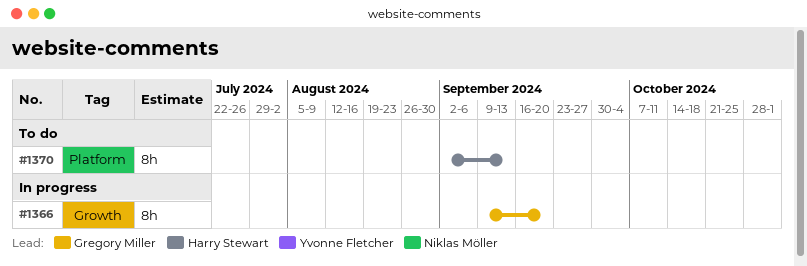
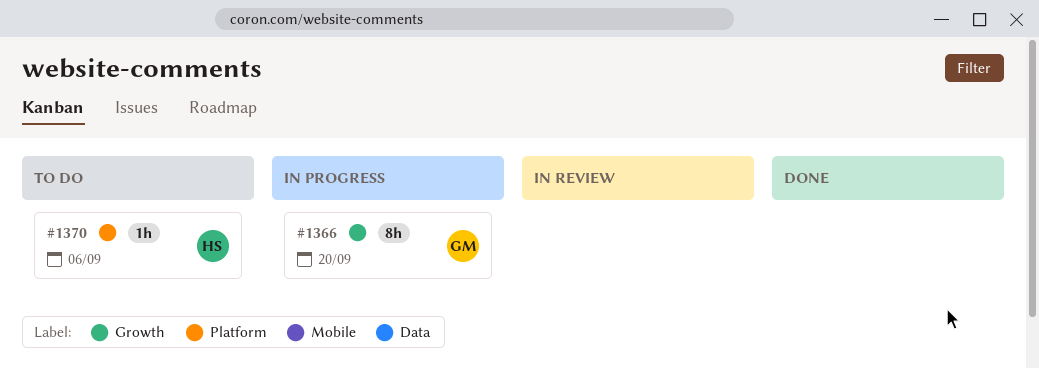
#1370, estimate: 8h -> 1h
#1370, due: Sep 13 -> Sep 6

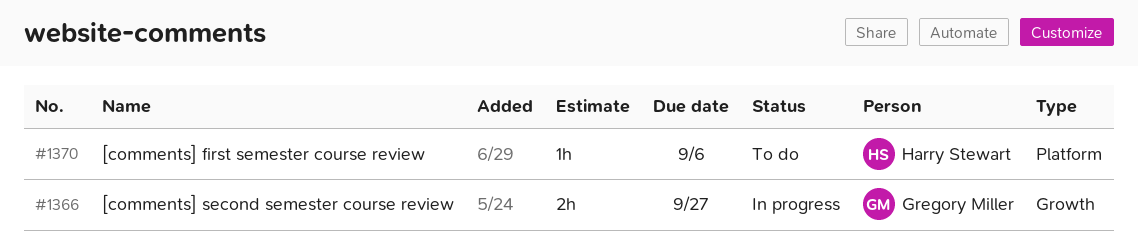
#1366, estimate: 8h -> 2h
#1366, due: Sep 20 -> Sep 27

